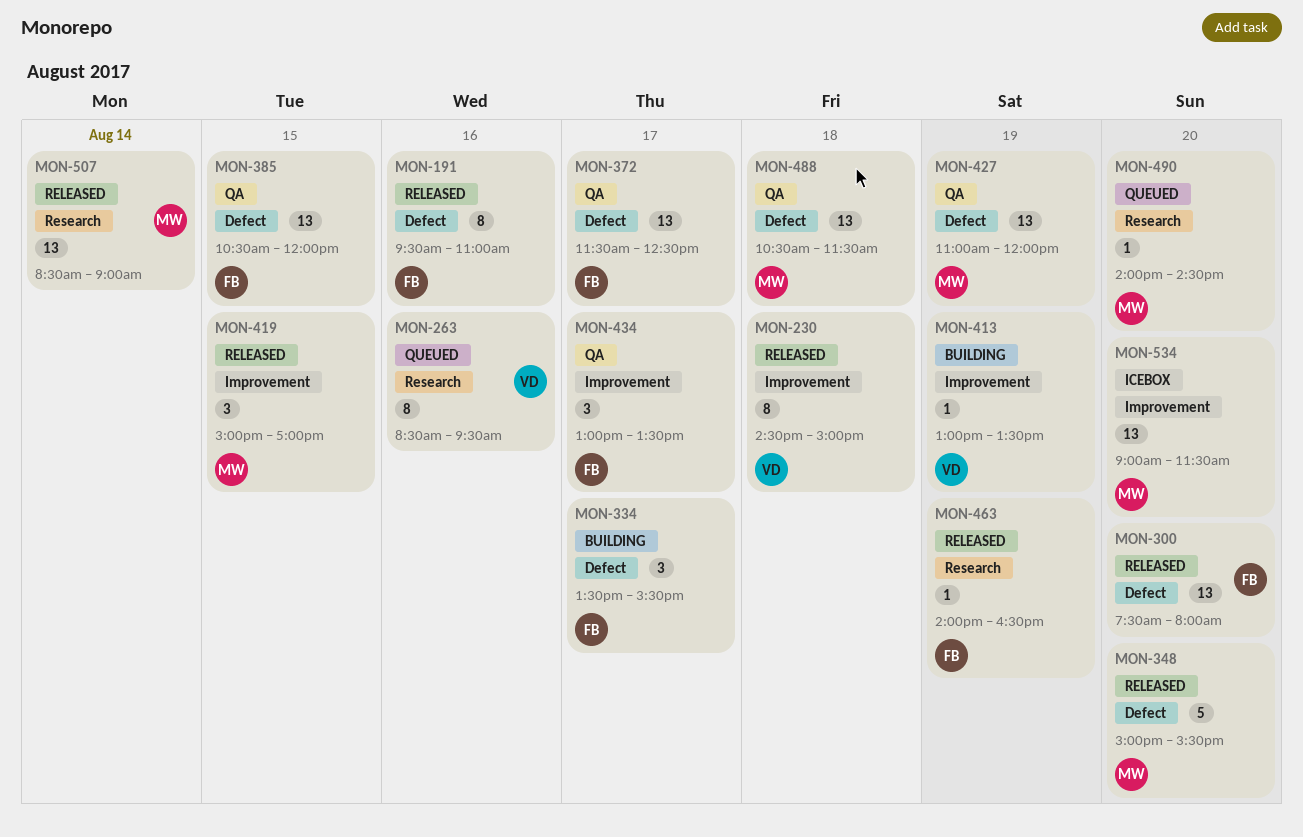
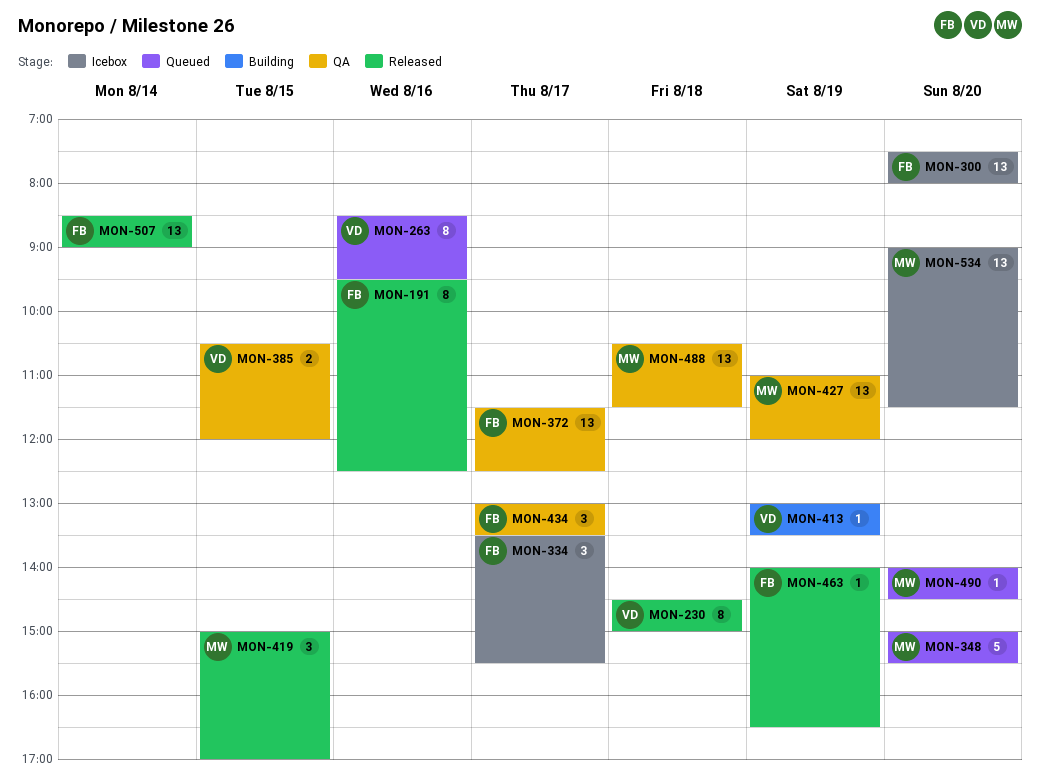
MON-191, ends: 11:00 -> 12:30
MON-300, status: Released -> Icebox
MON-334, status: Building -> Icebox
MON-348, status: Released -> Queued
MON-385, owner: FB -> VD
MON-385, estimate: 13 -> 2
MON-507, owner: MW -> FB

